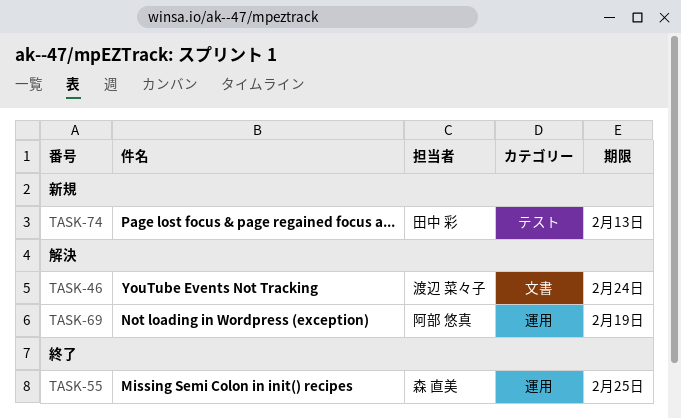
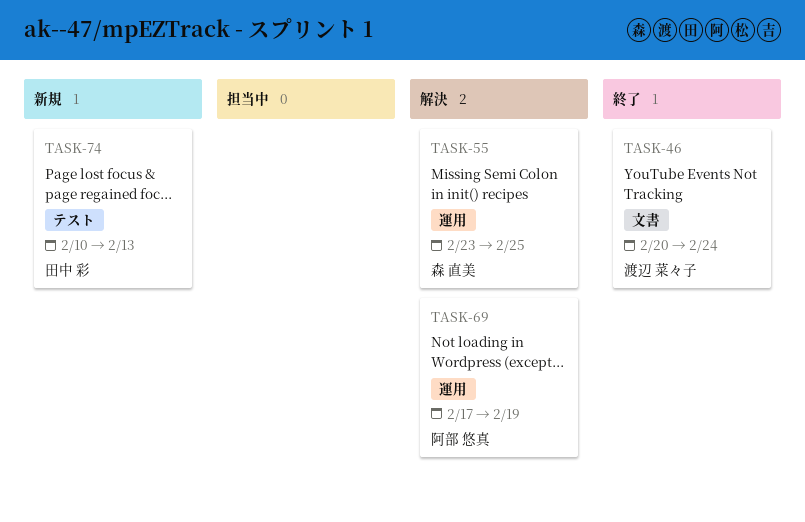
TASK-46, status: 解決 -> 終了
TASK-55, status: 終了 -> 解決

